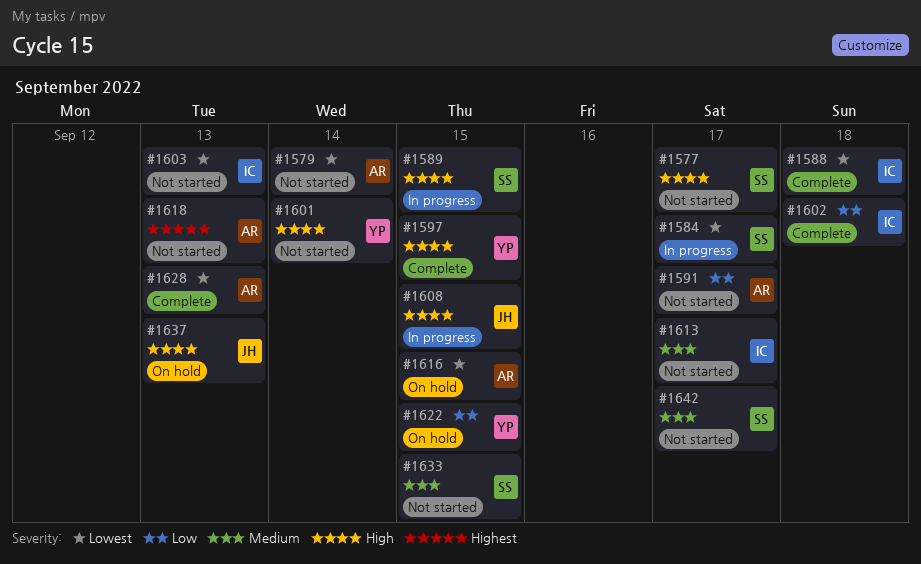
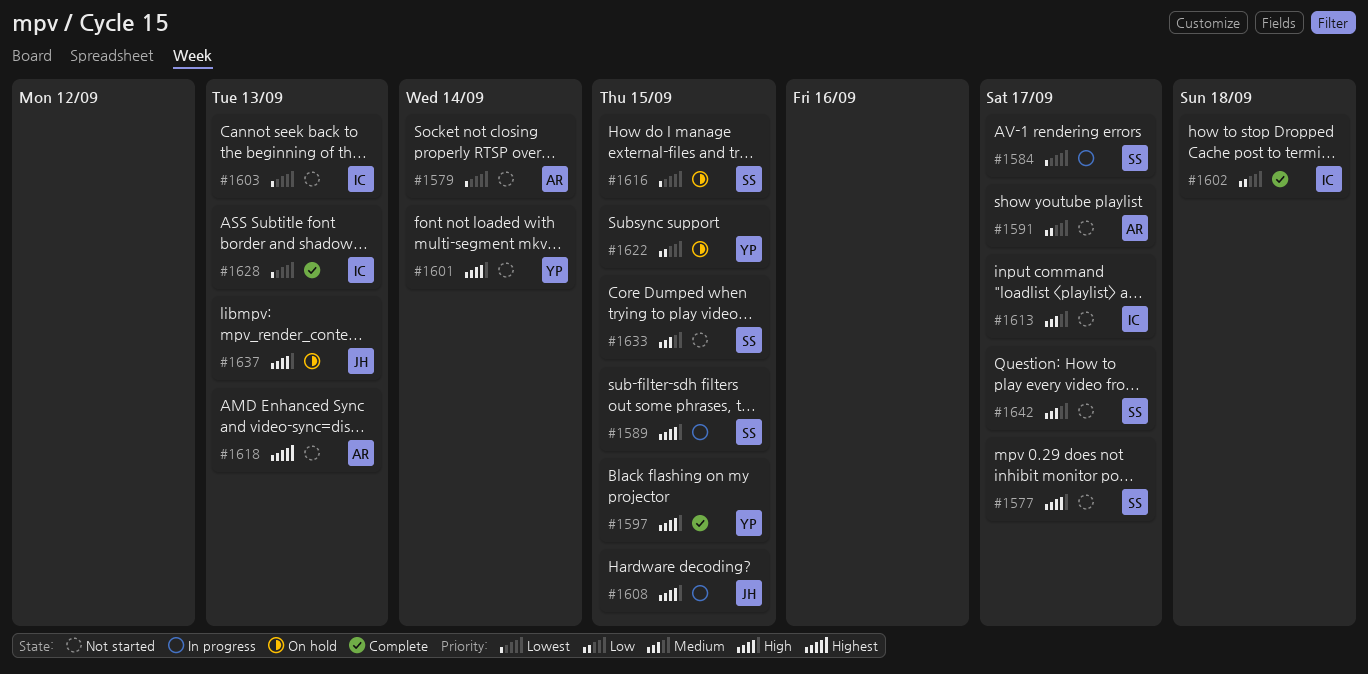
#1588: present -> none
#1616, owner: AR -> SS
#1628, owner: AR -> IC

